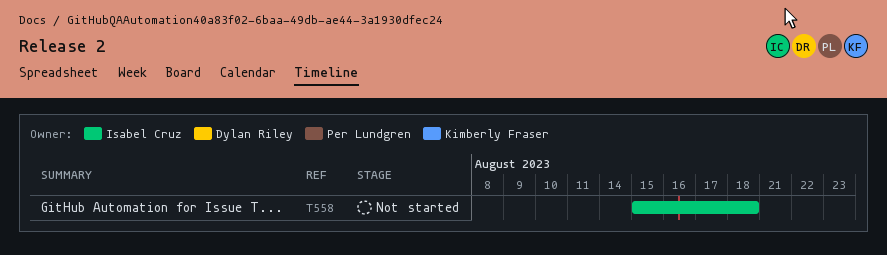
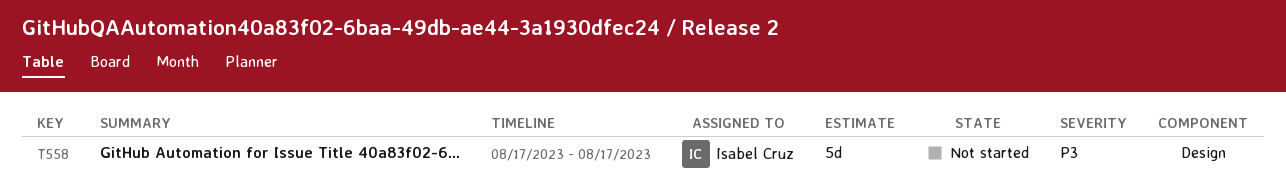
T558, start: Aug 15 -> Aug 17
T558, due: Aug 18 -> Aug 17

